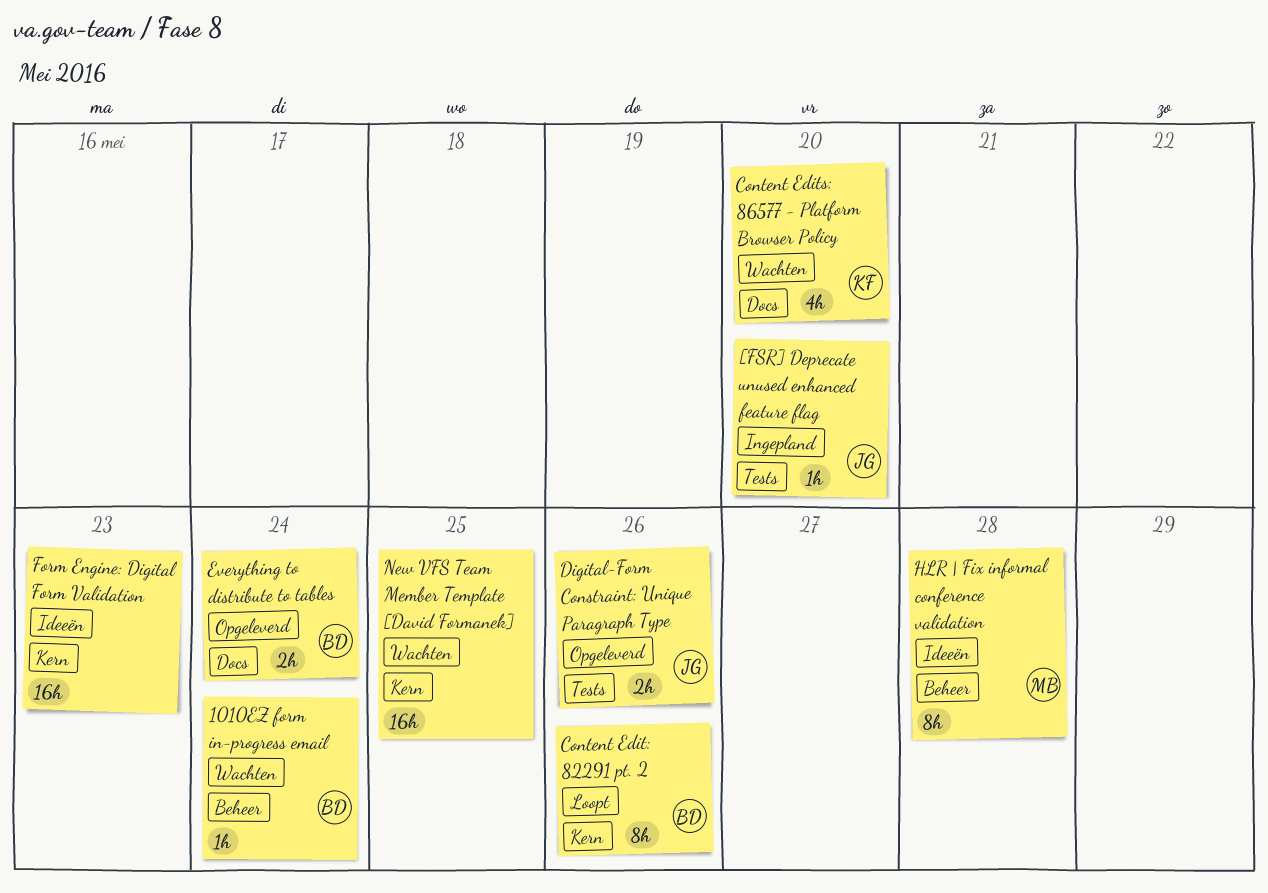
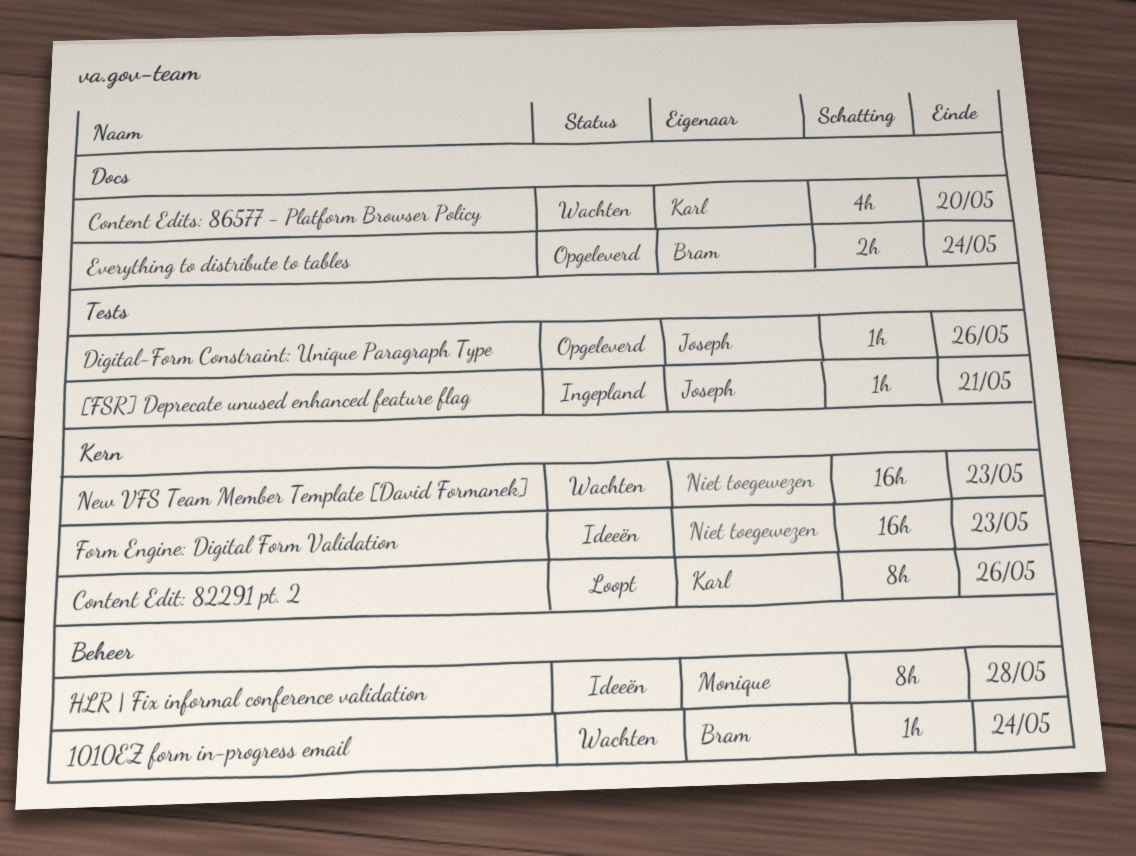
[FSR] Deprecate unused enhanced feature flag, due: May 20 -> May 21
Content Edit: 82291 pt. 2, owner: Bram -> Karl
Digital-Form Constraint: Unique Paragraph Type, estimate: 2h -> 1h
New VFS Team Member Template [David Formanek], due: May 25 -> May 23

